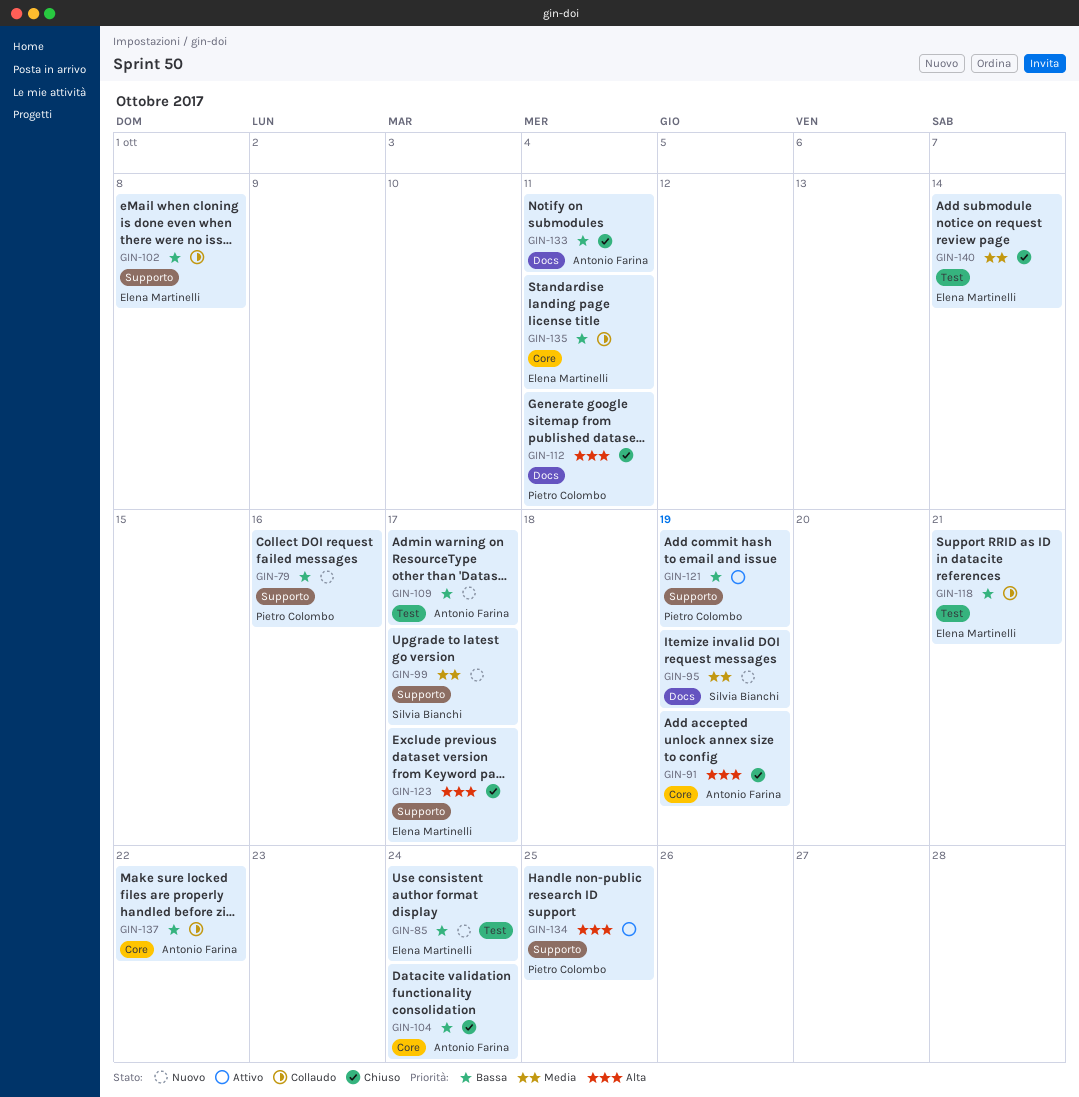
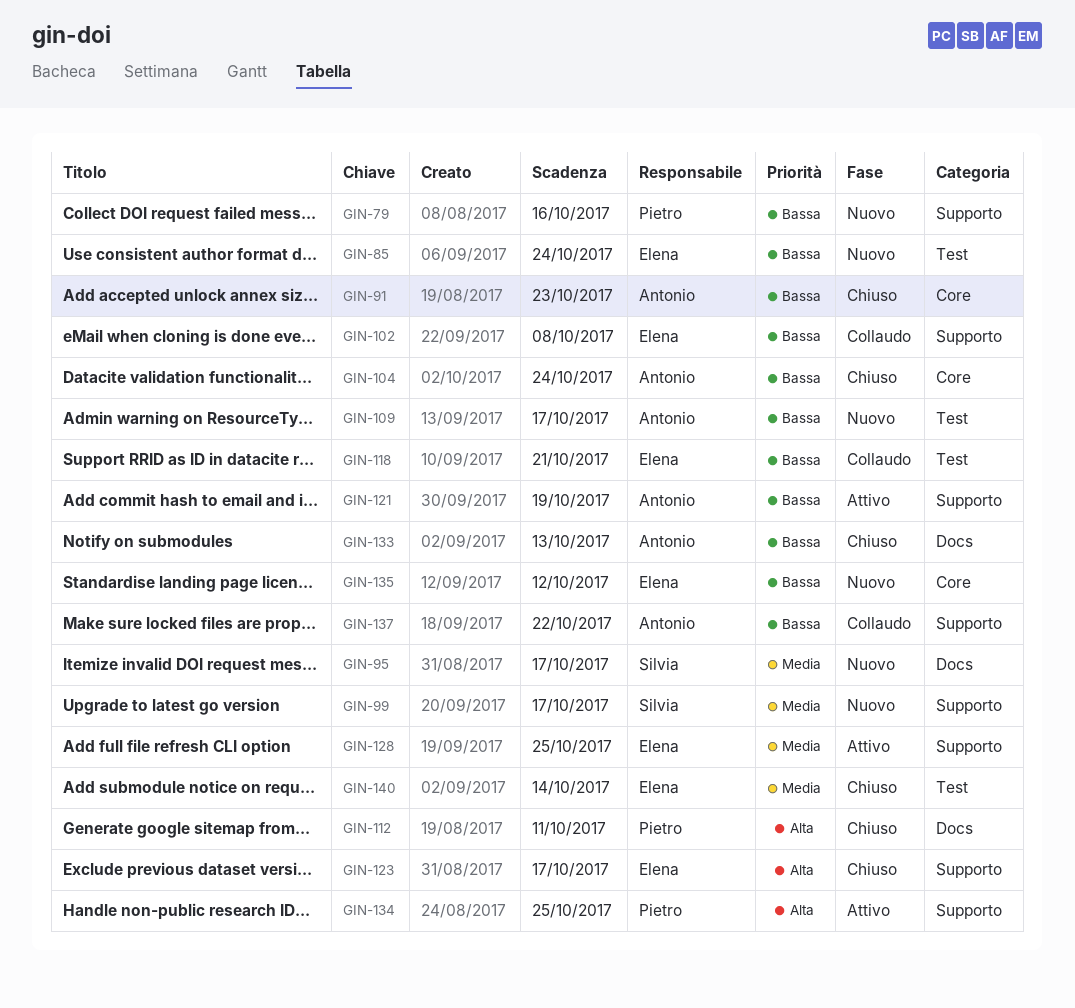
GIN-91, priority: Alta -> Bassa
GIN-91, due: Oct 19 -> Oct 23
GIN-95, due: Oct 19 -> Oct 17
GIN-121, owner: Pietro Colombo -> Antonio Farina
GIN-128: none -> present
GIN-133, due: Oct 11 -> Oct 13
GIN-135, status: Collaudo -> Nuovo
GIN-135, due: Oct 11 -> Oct 12
GIN-137, label: Core -> Supporto

